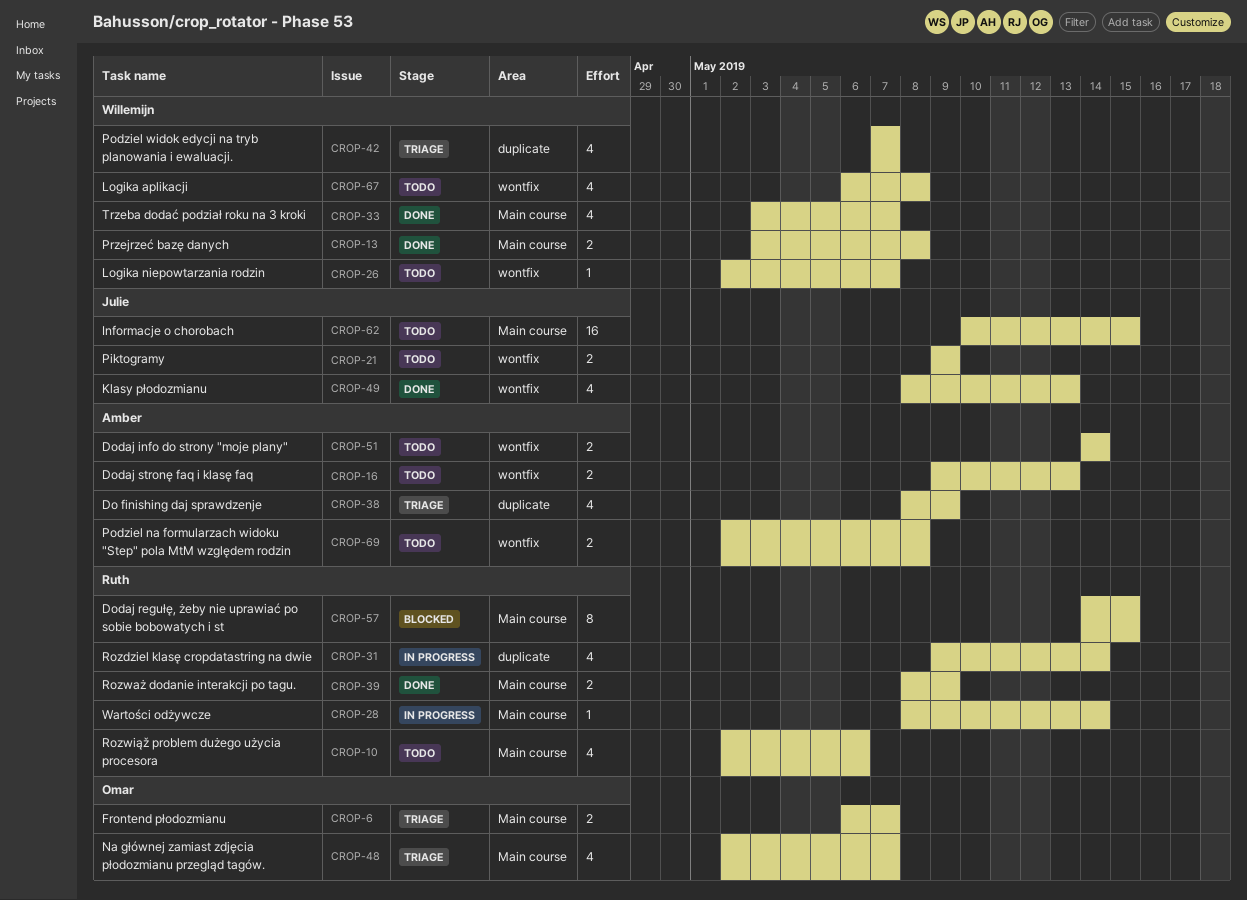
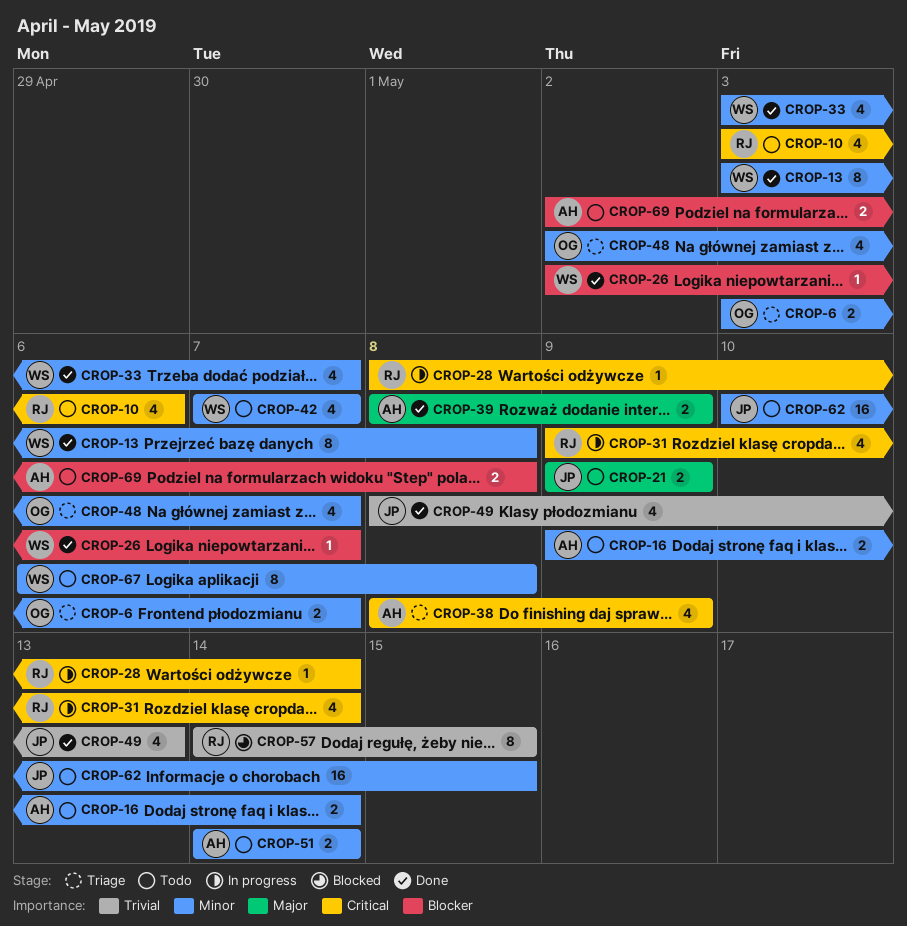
CROP-6, start: May 6 -> May 3
CROP-10, start: May 2 -> May 3
CROP-13, estimate: 2 -> 8
CROP-16, due: May 13 -> May 14
CROP-26, status: Todo -> Done
CROP-39, owner: Ruth -> Amber
CROP-42, status: Triage -> Todo
CROP-67, estimate: 4 -> 8

